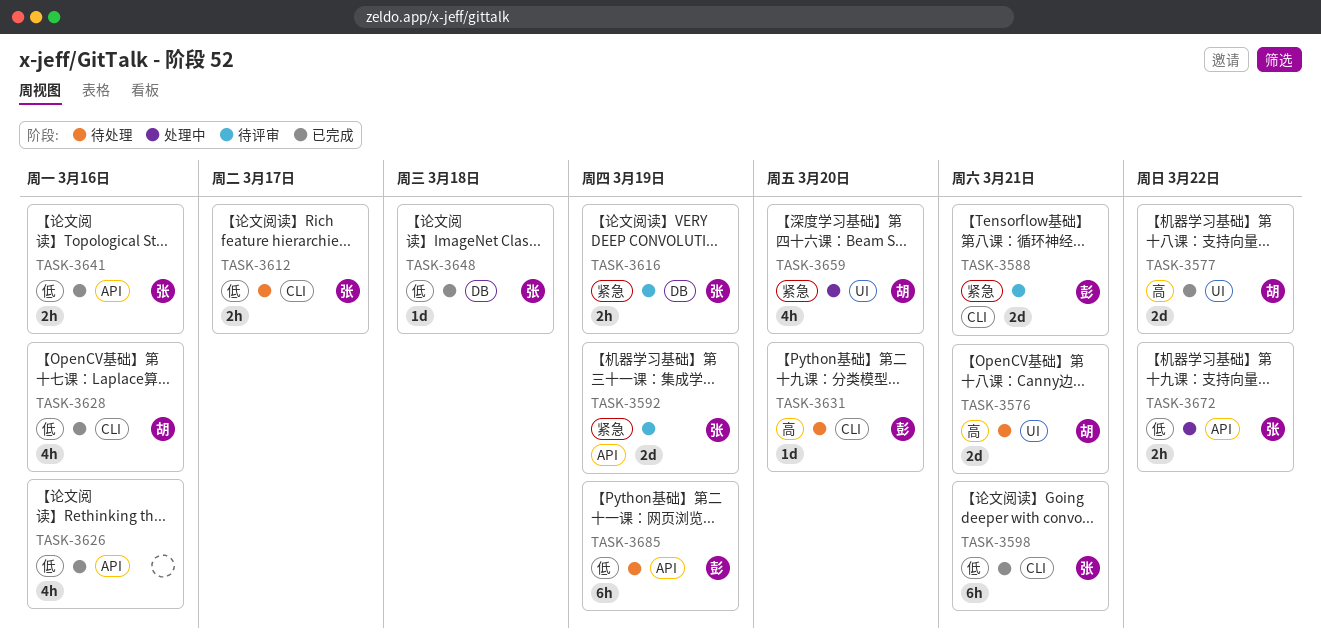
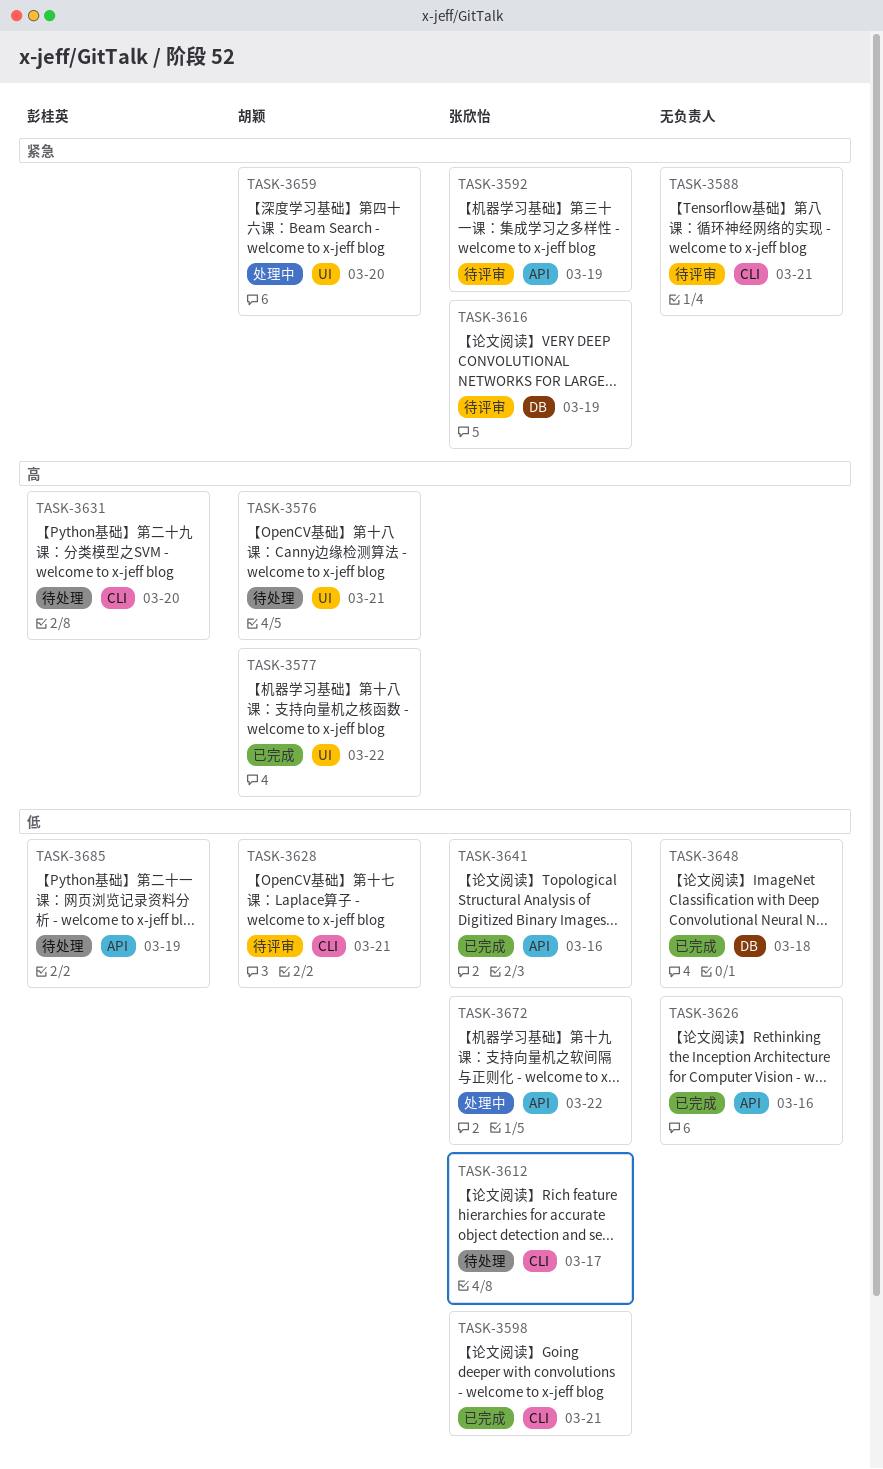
TASK-3588, owner: 彭桂英 -> none
TASK-3628, status: 已完成 -> 待评审
TASK-3628, due: Mar 16 -> Mar 21
TASK-3648, owner: 张欣怡 -> none

